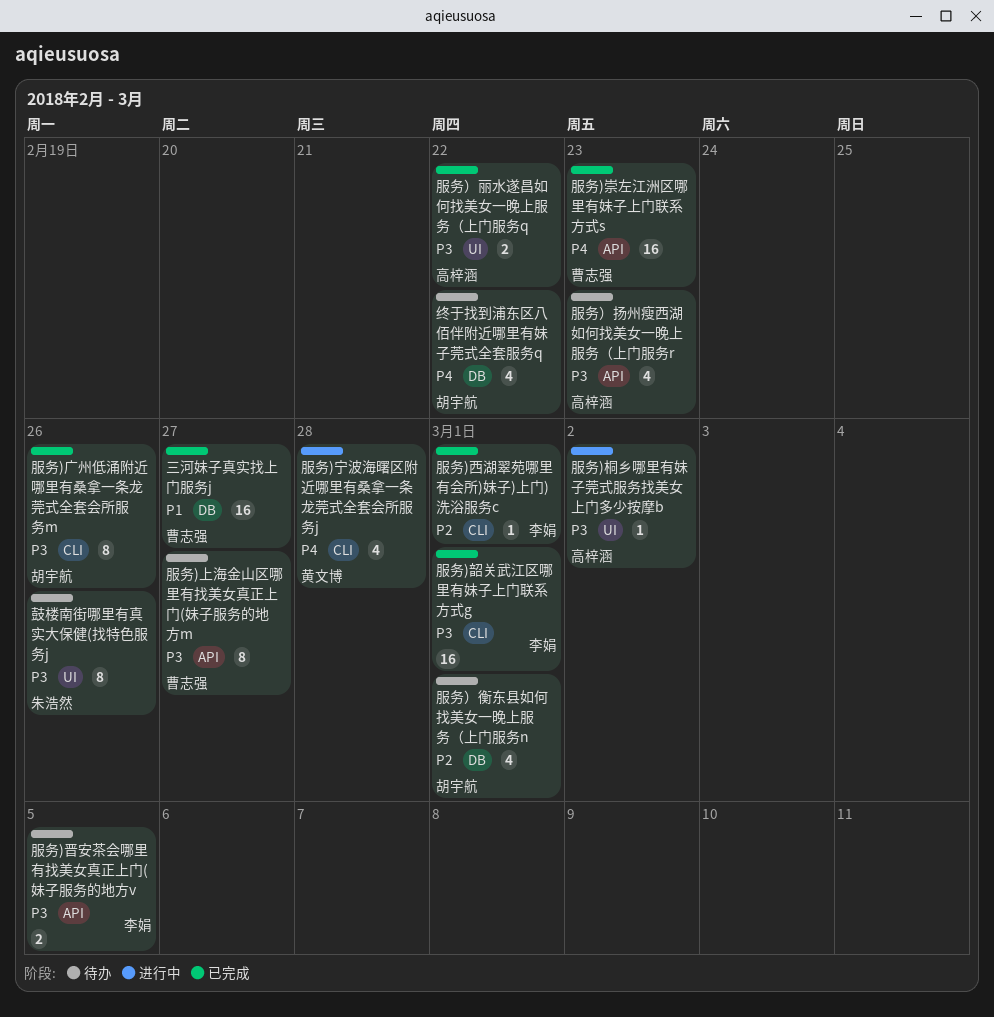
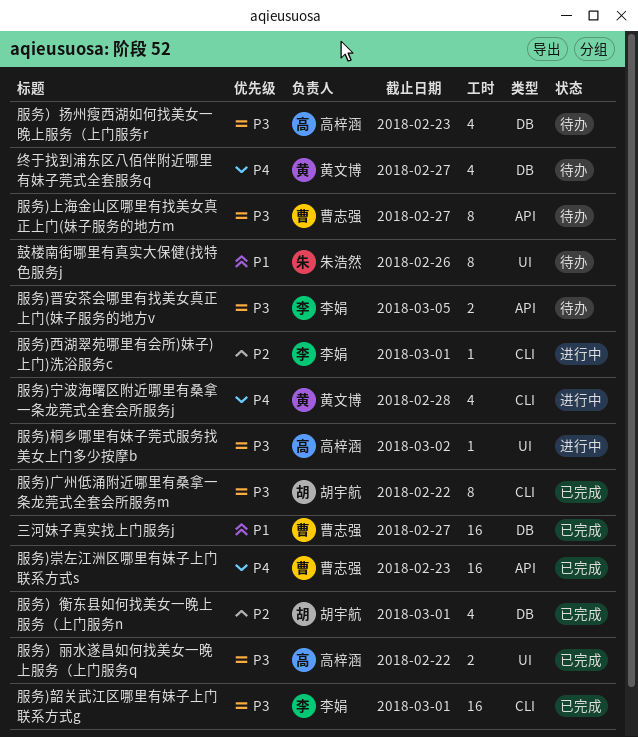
服务)广州低涌附近哪里有桑拿一条龙莞式全套会所服务m, due: Feb 26 -> Feb 22
服务)西湖翠苑哪里有会所)妹子)上门)洗浴服务c, status: 已完成 -> 进行中
服务）扬州瘦西湖如何找美女一晚上服务（上门服务r, label: API -> DB
服务）衡东县如何找美女一晚上服务（上门服务n, status: 待办 -> 已完成
终于找到浦东区八佰伴附近哪里有妹子莞式全套服务q, owner: 胡宇航 -> 黄文博
终于找到浦东区八佰伴附近哪里有妹子莞式全套服务q, due: Feb 22 -> Feb 27
鼓楼南街哪里有真实大保健(找特色服务j, priority: P3 -> P1

